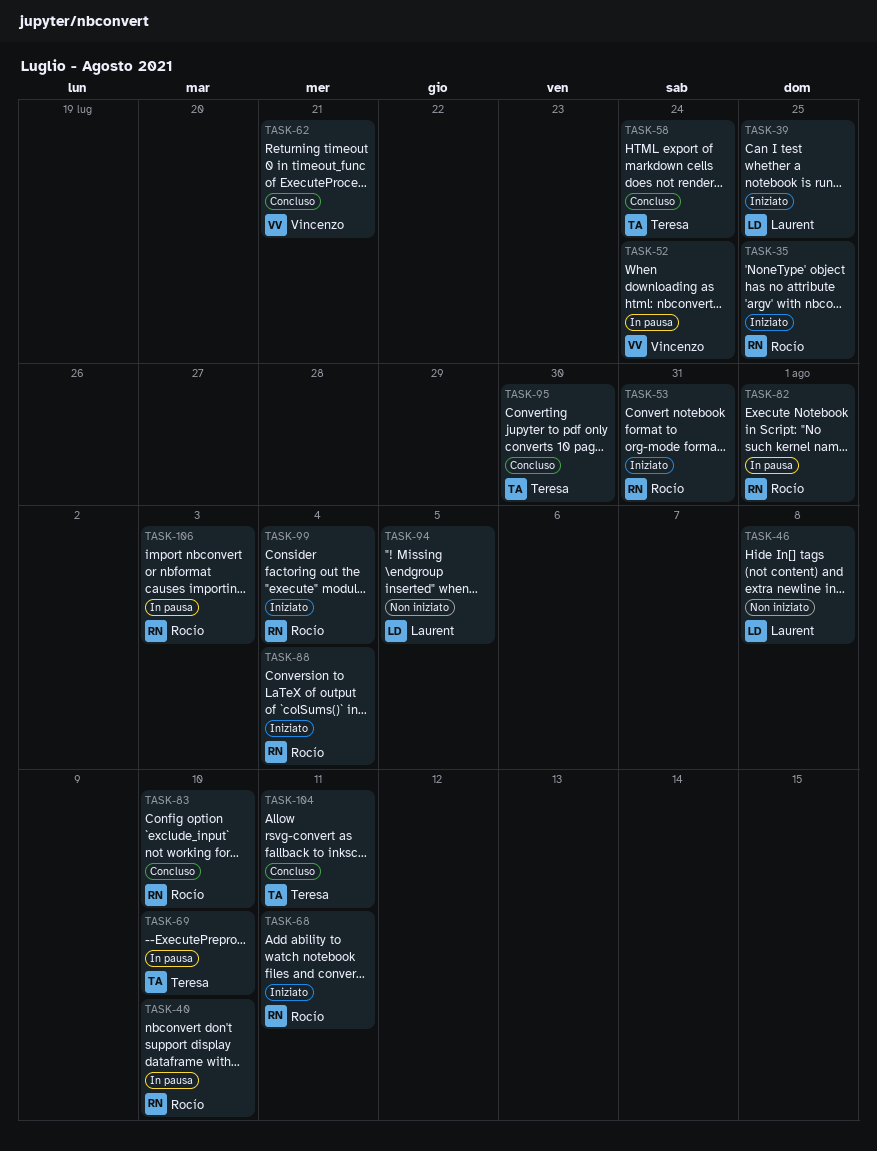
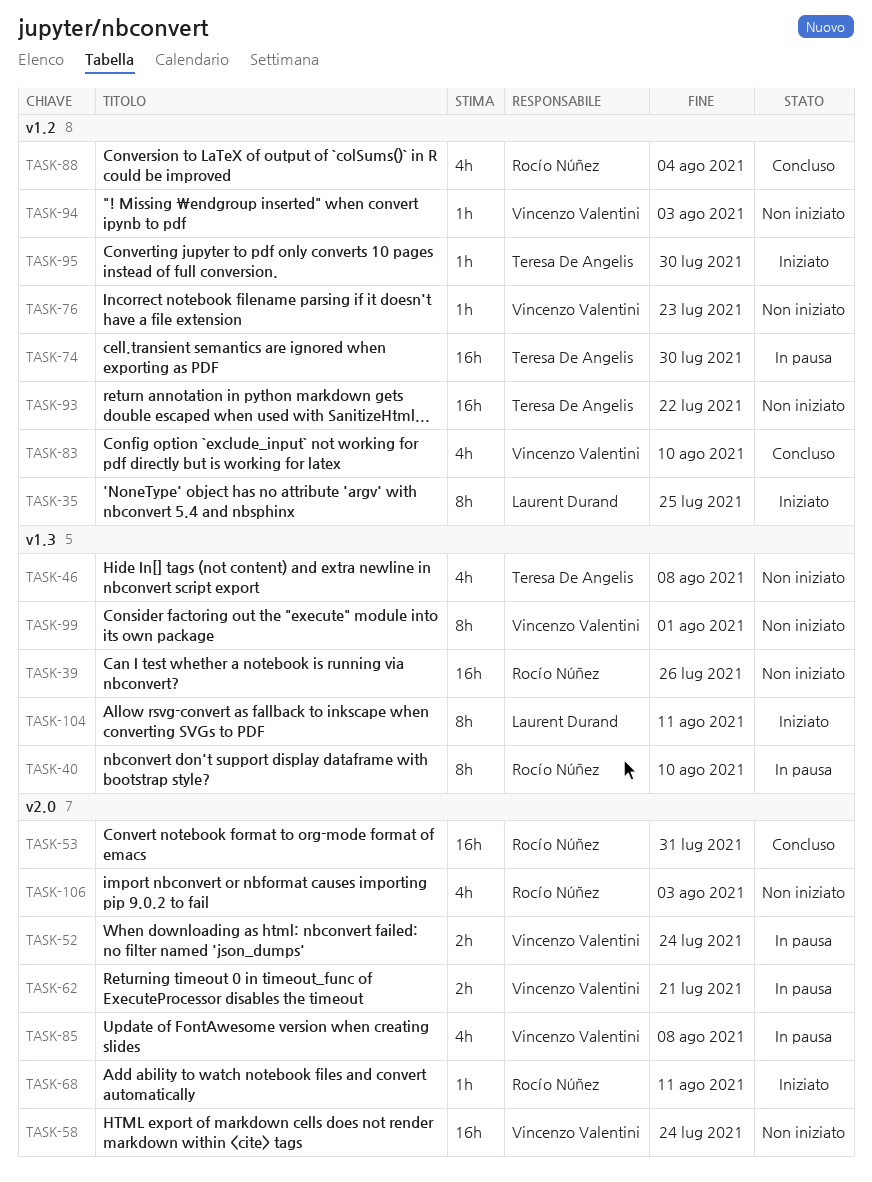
TASK-35, owner: Rocío Núñez -> Laurent Durand
TASK-39, status: Iniziato -> Non iniziato
TASK-39, owner: Laurent Durand -> Rocío Núñez
TASK-39, due: Jul 25 -> Jul 26
TASK-46, owner: Laurent Durand -> Teresa De Angelis
TASK-53, status: Iniziato -> Concluso
TASK-58, status: Concluso -> Non iniziato
TASK-58, owner: Teresa De Angelis -> Vincenzo Valentini
TASK-62, status: Concluso -> In pausa
TASK-69: present -> none
TASK-74: none -> present
TASK-76: none -> present
TASK-82: present -> none
TASK-83, owner: Rocío Núñez -> Vincenzo Valentini
TASK-85: none -> present
TASK-88, status: Iniziato -> Concluso
TASK-93: none -> present
TASK-94, owner: Laurent Durand -> Vincenzo Valentini
TASK-94, due: Aug 5 -> Aug 3
TASK-95, status: Concluso -> Iniziato
TASK-99, status: Iniziato -> Non iniziato
TASK-99, owner: Rocío Núñez -> Vincenzo Valentini
TASK-99, due: Aug 4 -> Aug 1
TASK-104, status: Concluso -> Iniziato
TASK-104, owner: Teresa De Angelis -> Laurent Durand
TASK-106, status: In pausa -> Non iniziato

